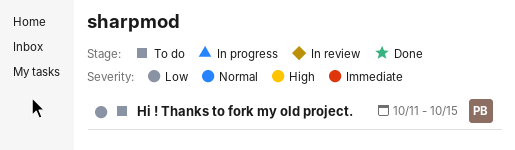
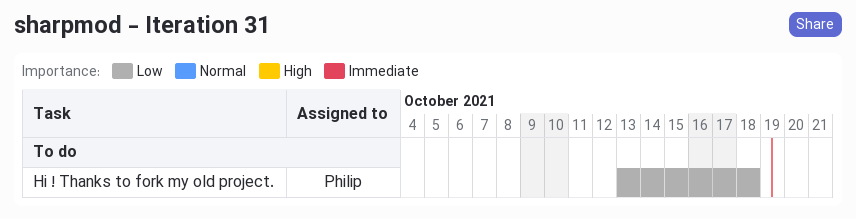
Hi ! Thanks to fork my old project., start: Oct 11 -> Oct 13
Hi ! Thanks to fork my old project., due: Oct 15 -> Oct 18

